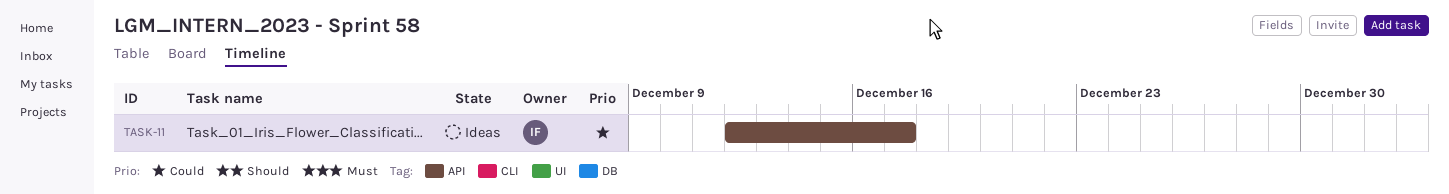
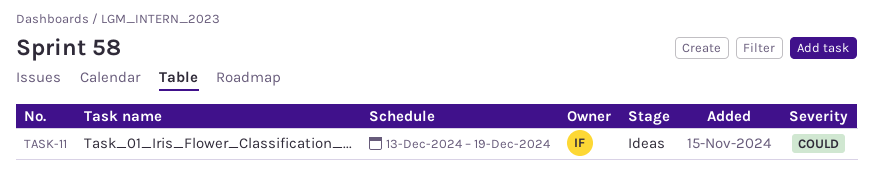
TASK-11, start: Dec 12 -> Dec 13
TASK-11, due: Dec 17 -> Dec 19

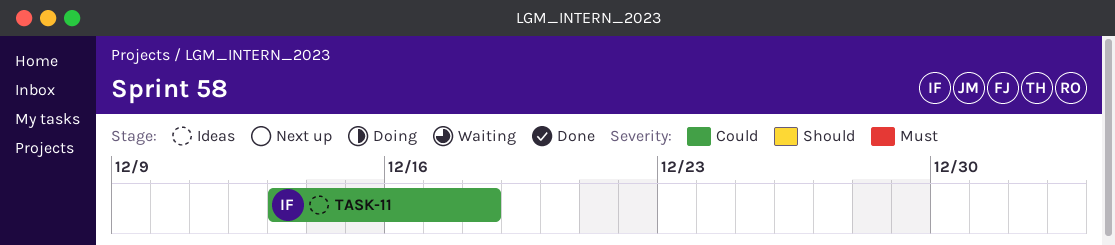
TASK-11, due: Dec 19 -> Dec 18

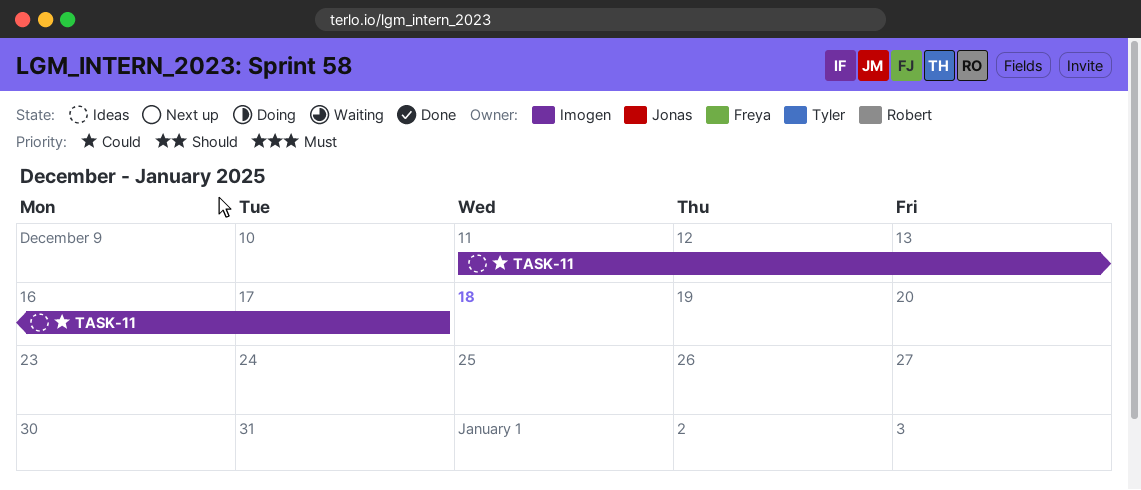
TASK-11, start: Dec 13 -> Dec 11
TASK-11, due: Dec 18 -> Dec 17

